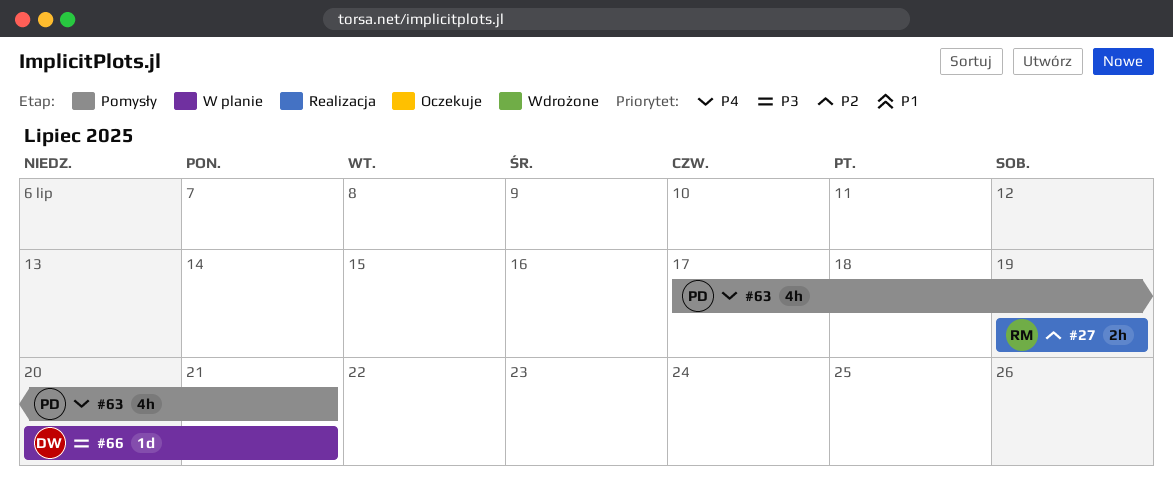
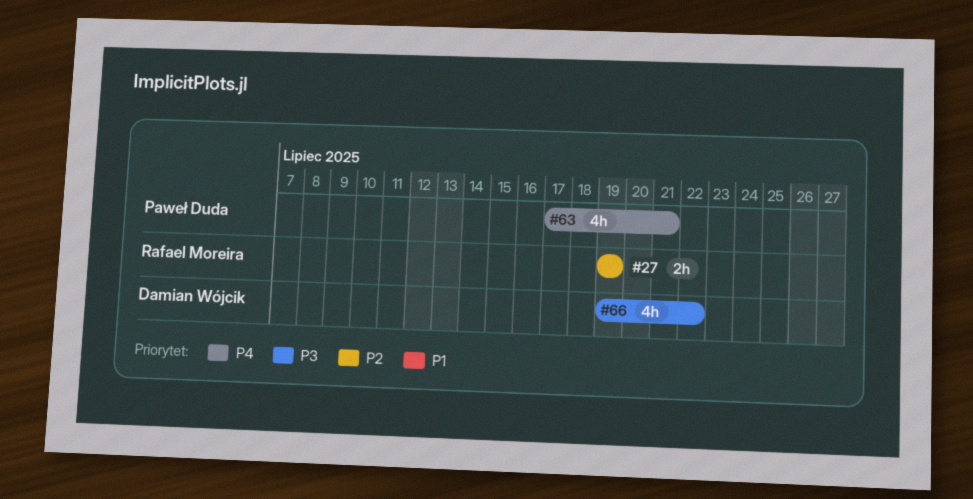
#66, estimate: 1d -> 4h
#66, start: Jul 20 -> Jul 19
#66, due: Jul 21 -> Jul 22

